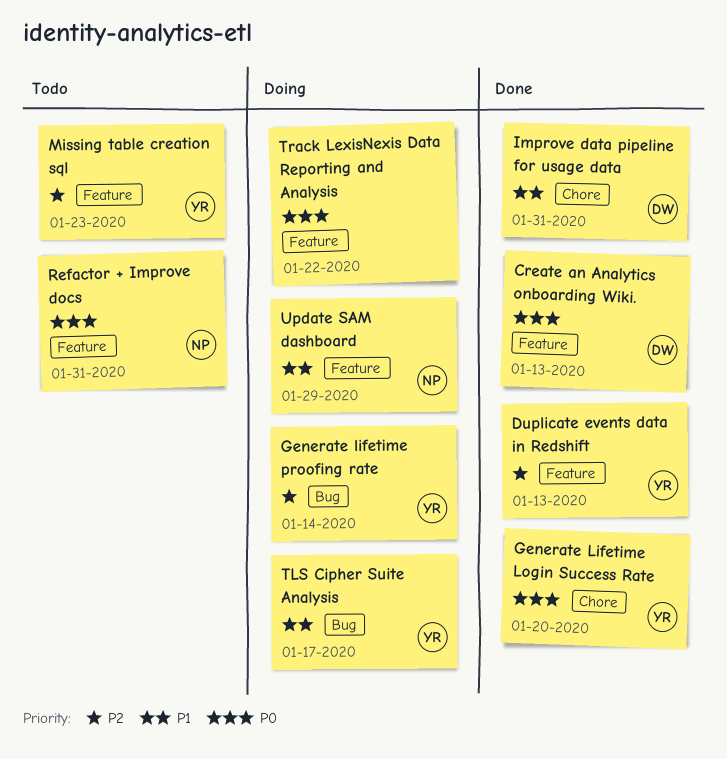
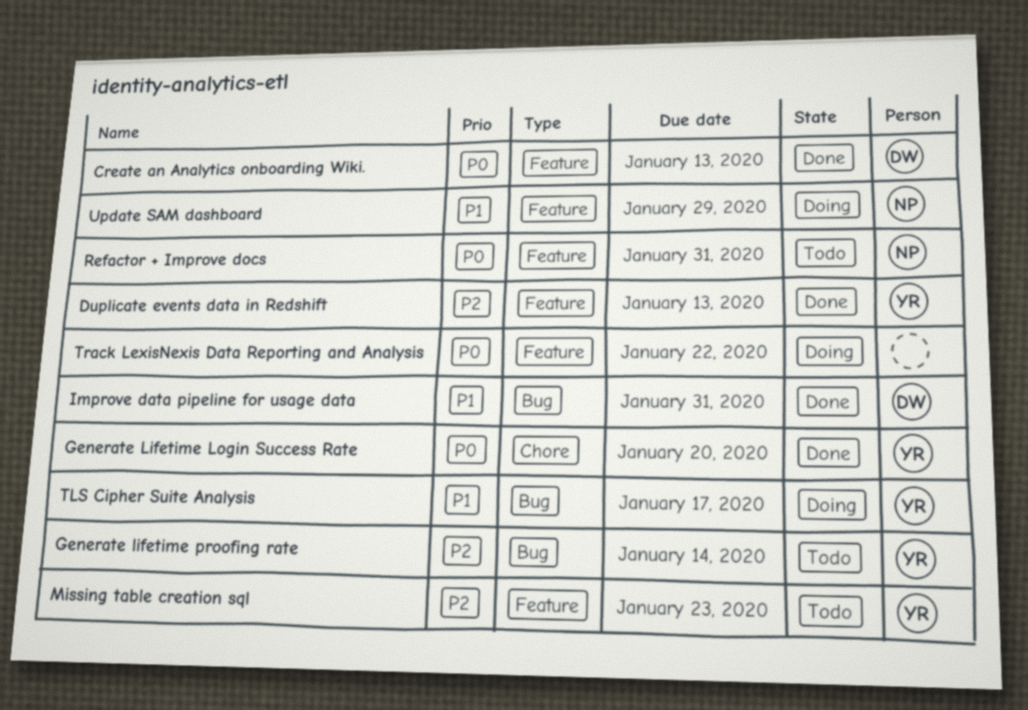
Generate lifetime proofing rate, status: Doing -> Todo
Improve data pipeline for usage data, label: Chore -> Bug

